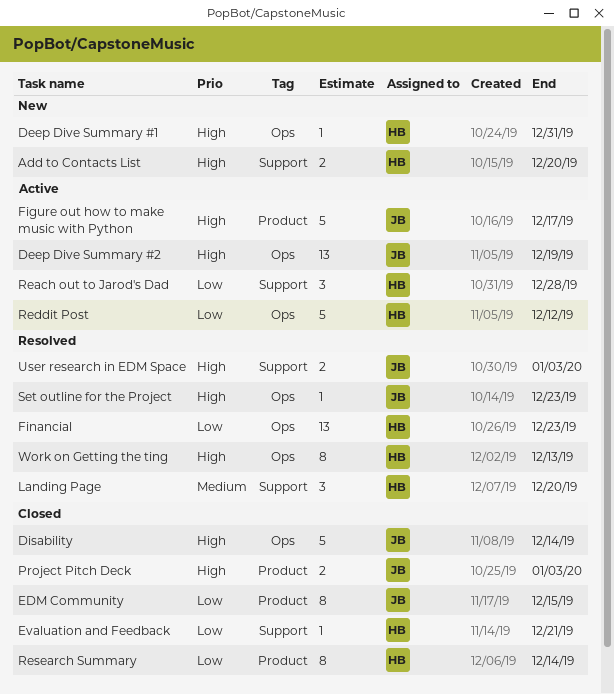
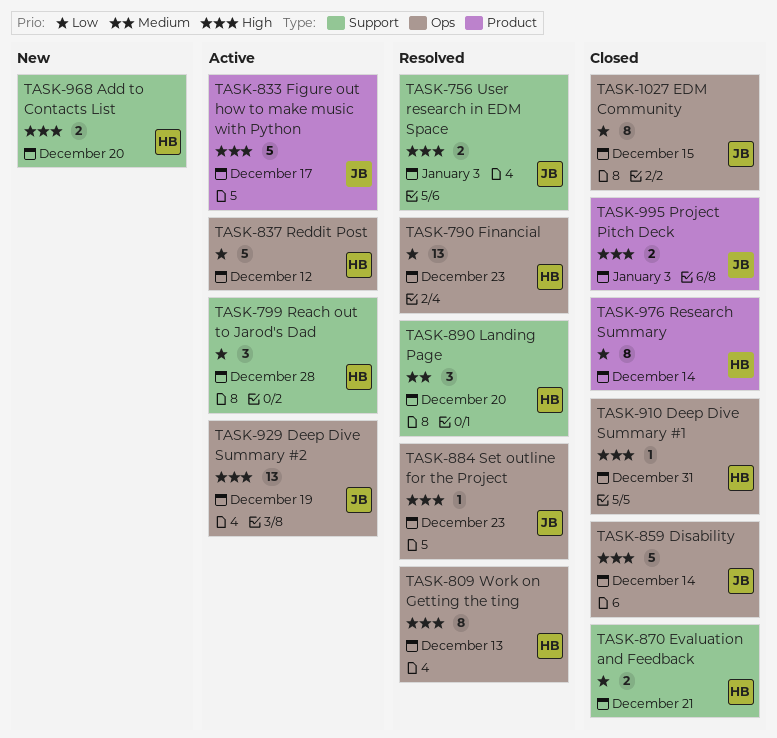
Deep Dive Summary #1, status: New -> Closed
EDM Community, label: Product -> Ops
Evaluation and Feedback, estimate: 1 -> 2

